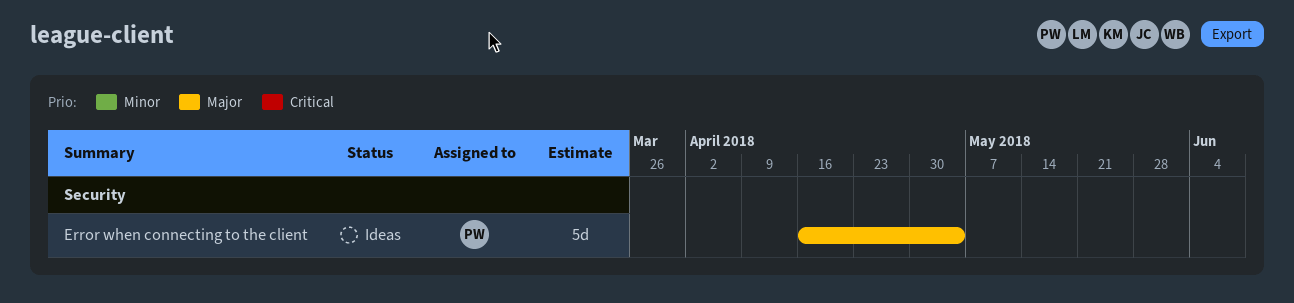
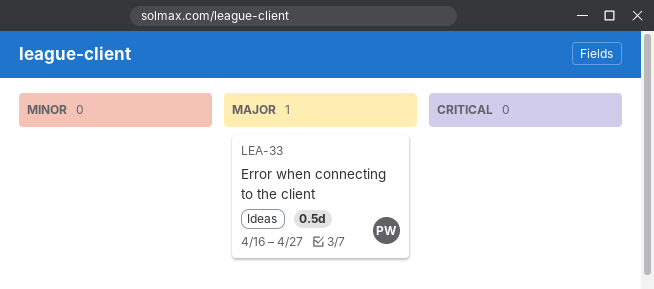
Error when connecting to the client, estimate: 5d -> 0.5d
Error when connecting to the client, due: May 4 -> Apr 27

